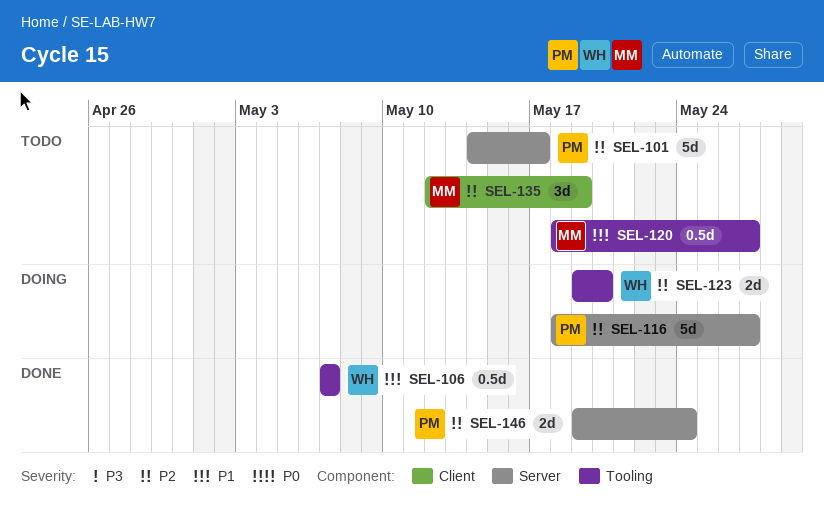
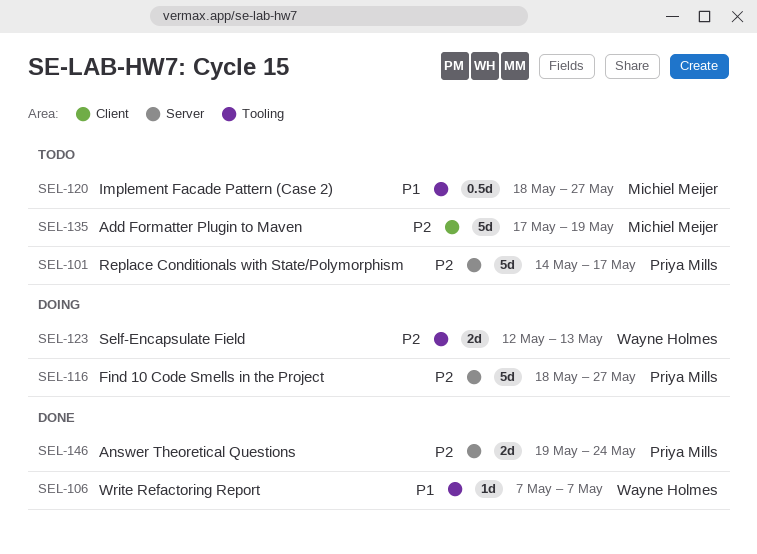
SEL-106, estimate: 0.5d -> 1d
SEL-123, start: May 19 -> May 12
SEL-123, due: May 20 -> May 13
SEL-135, estimate: 3d -> 5d
SEL-135, start: May 12 -> May 17

